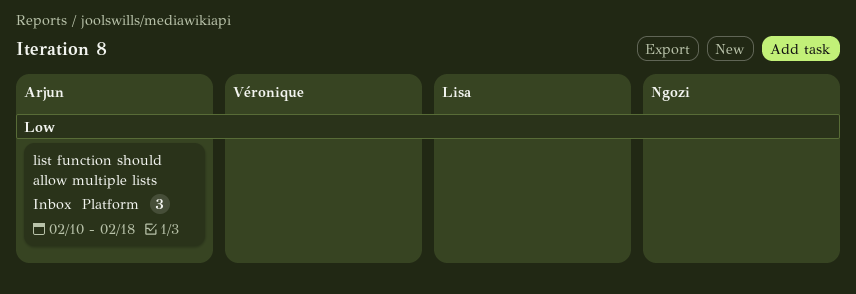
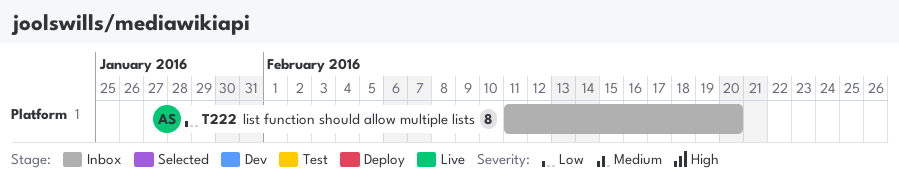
list function should allow multiple lists, estimate: 3 -> 8
list function should allow multiple lists, start: Feb 10 -> Feb 11
list function should allow multiple lists, due: Feb 18 -> Feb 20

